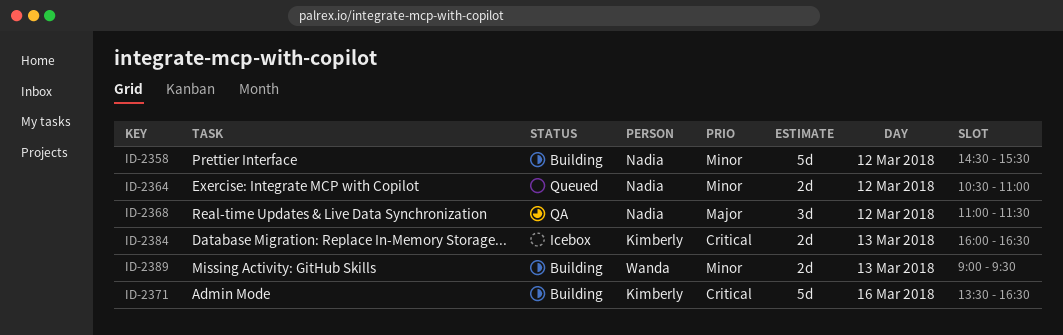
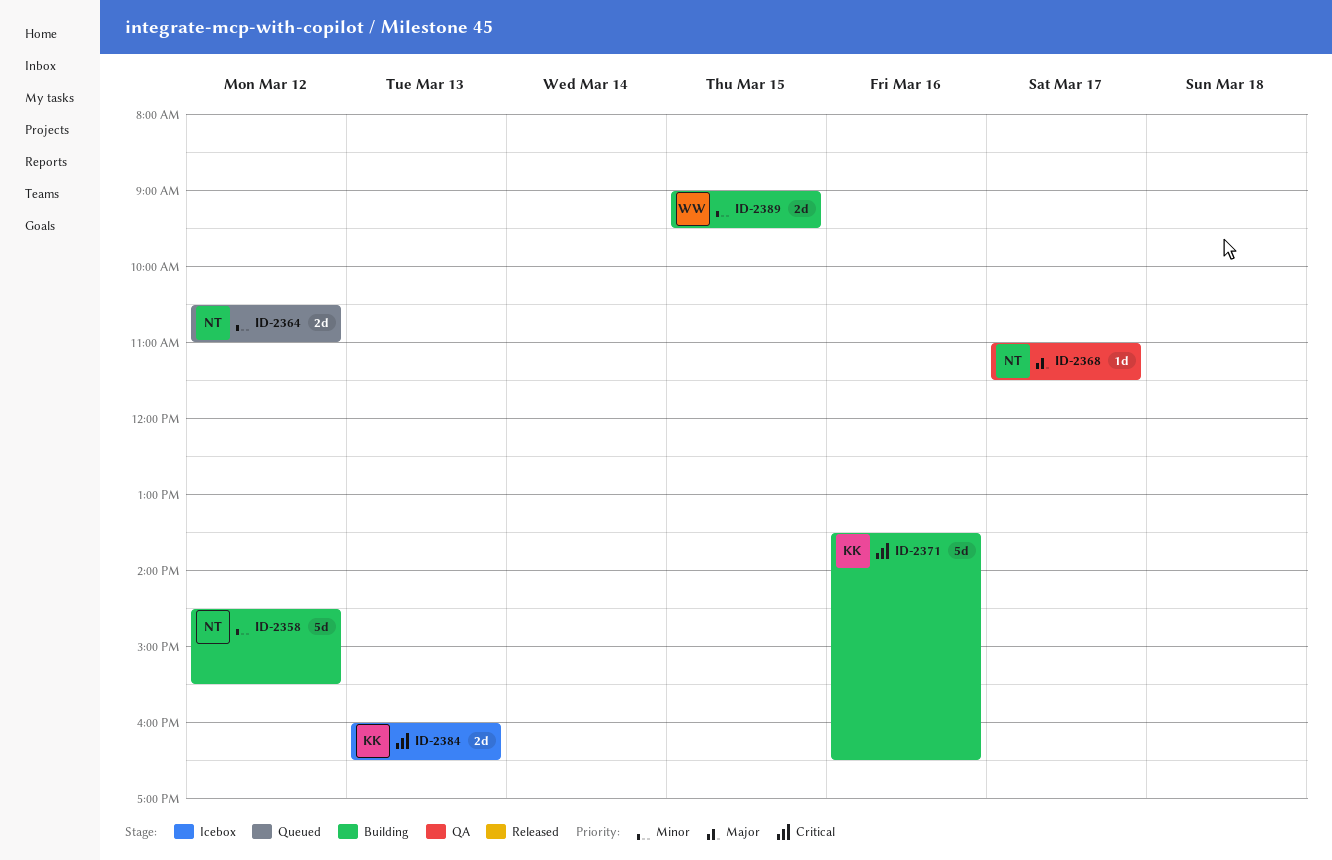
ID-2368, estimate: 3d -> 1d
ID-2368, day: Mar 12 -> Mar 17
ID-2389, day: Mar 13 -> Mar 15

